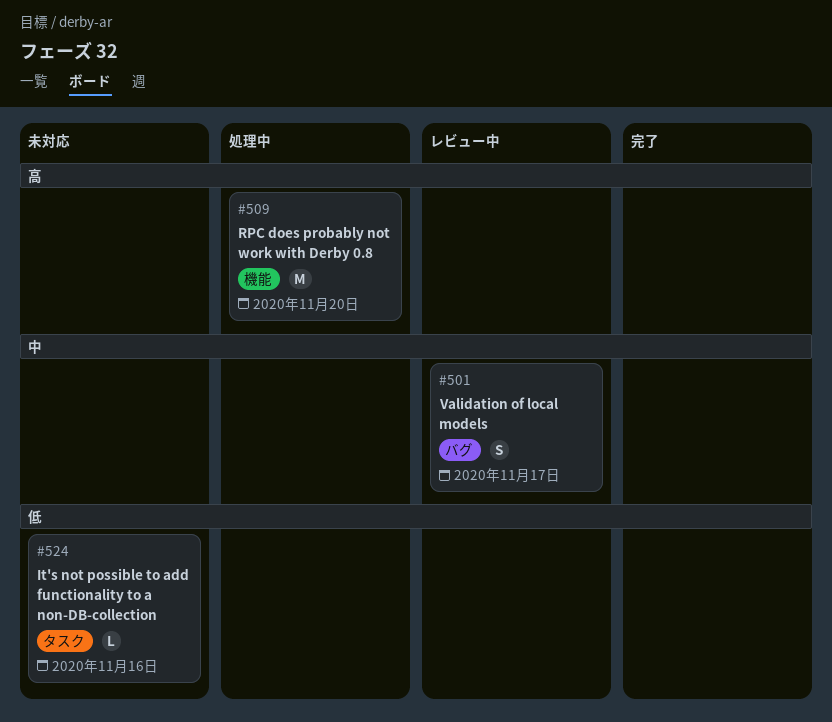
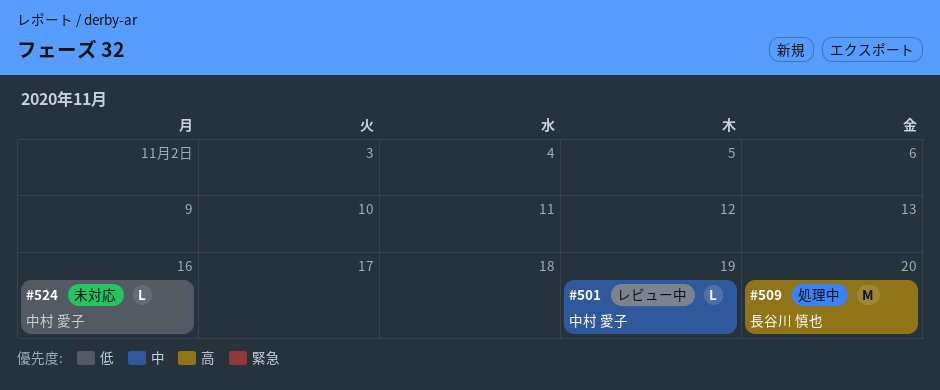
#501, estimate: S -> L
#501, due: Nov 17 -> Nov 19

